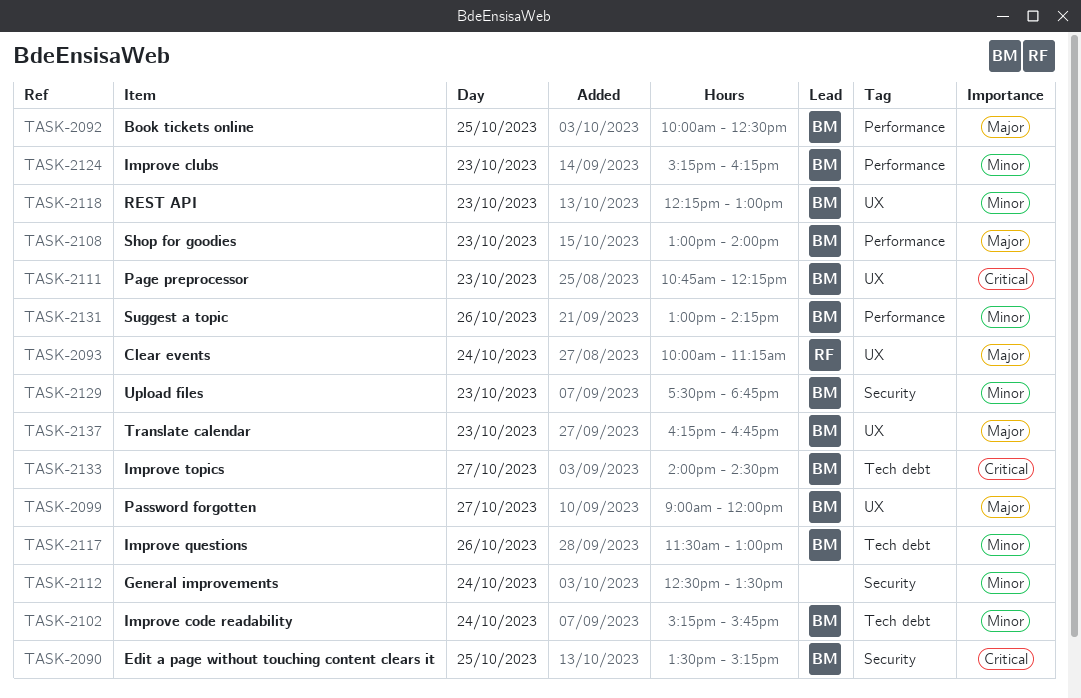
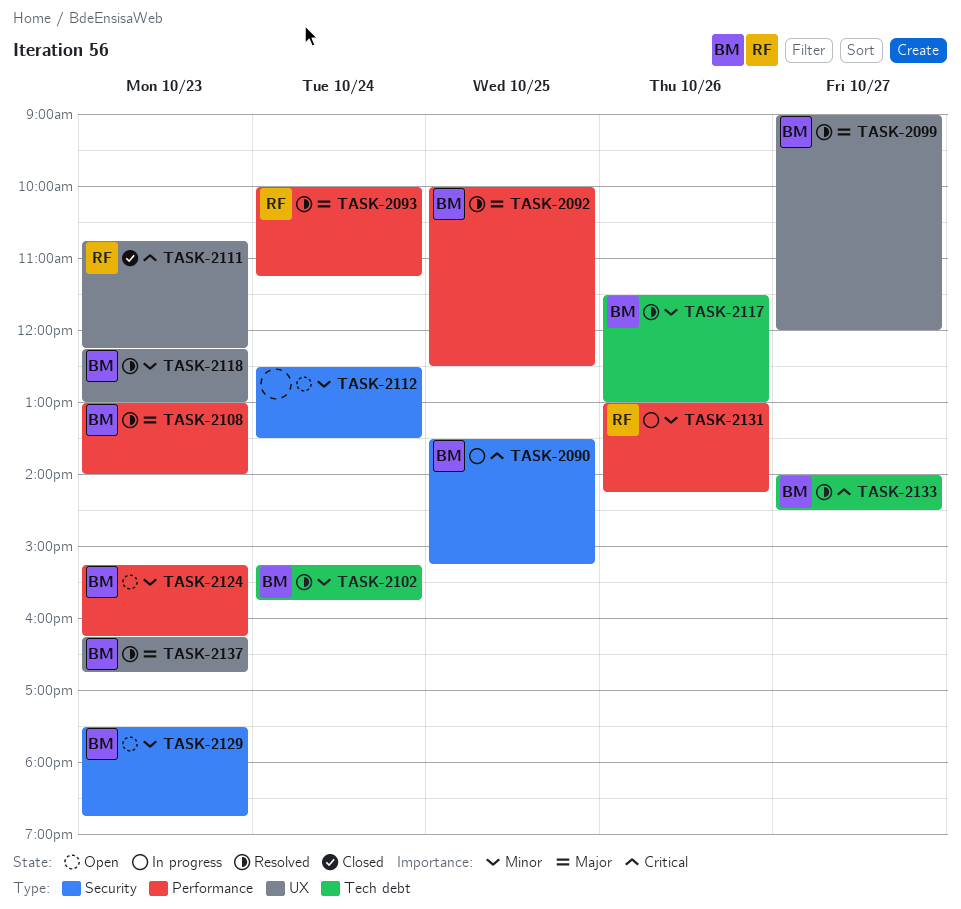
TASK-2093, label: UX -> Performance
TASK-2111, owner: BM -> RF
TASK-2131, owner: BM -> RF

